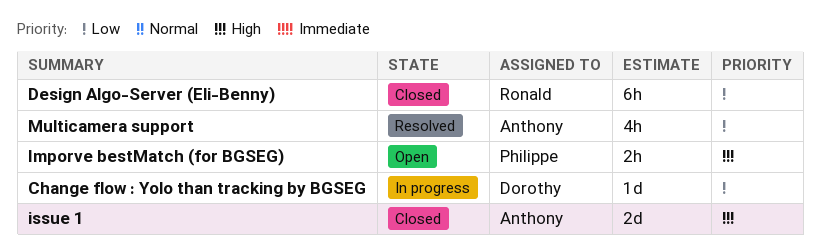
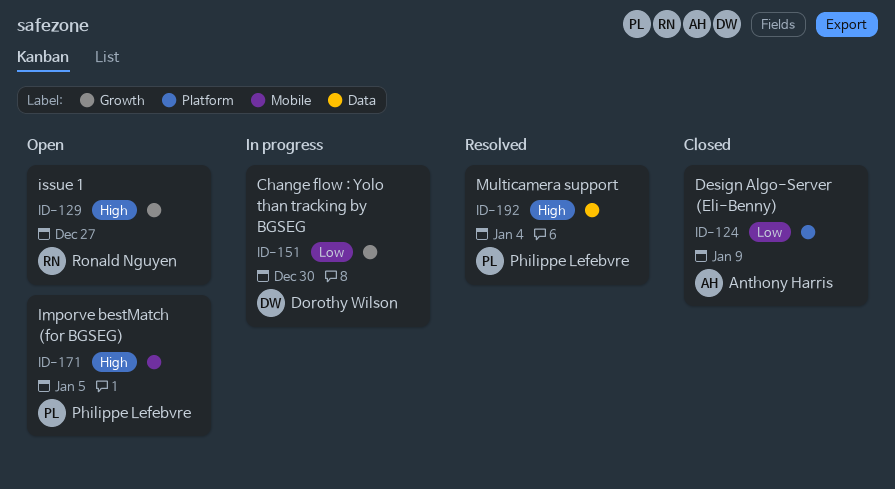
Design Algo-Server (Eli-Benny), owner: Ronald Nguyen -> Anthony Harris
issue 1, status: Closed -> Open
issue 1, owner: Anthony Harris -> Ronald Nguyen
Multicamera support, owner: Anthony Harris -> Philippe Lefebvre
Multicamera support, priority: Low -> High

